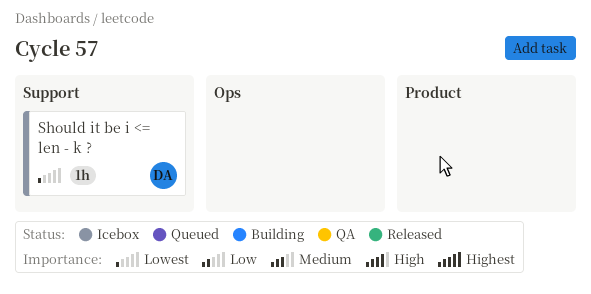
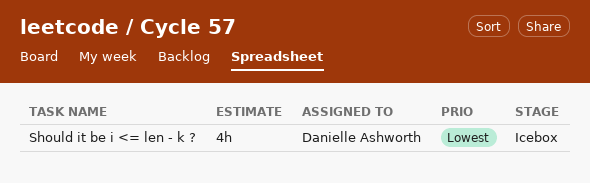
Should it be i <= len - k ?, estimate: 1h -> 4h

